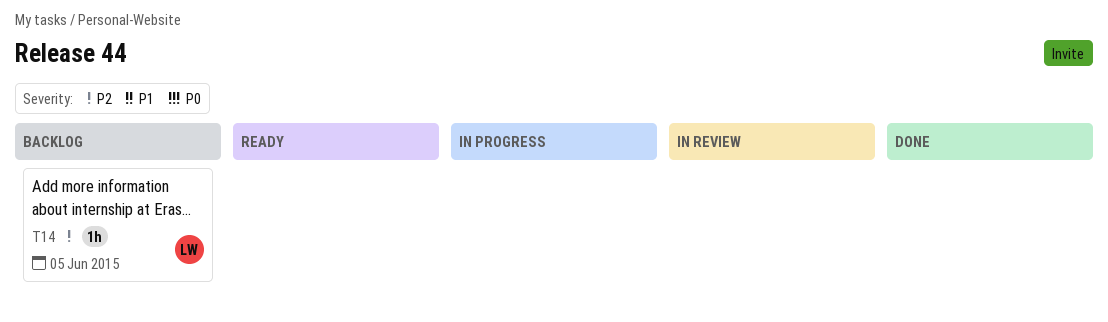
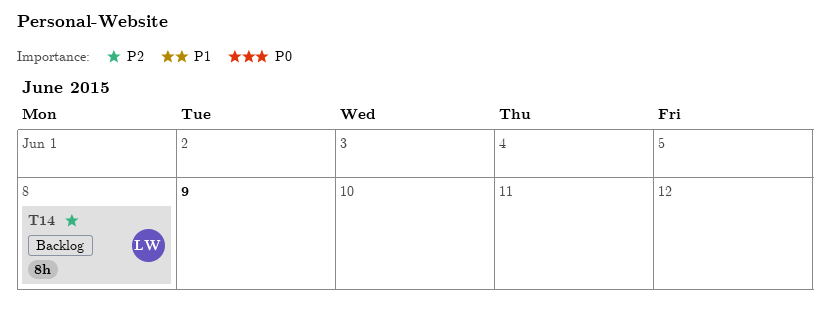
T14, estimate: 1h -> 8h
T14, due: Jun 5 -> Jun 8

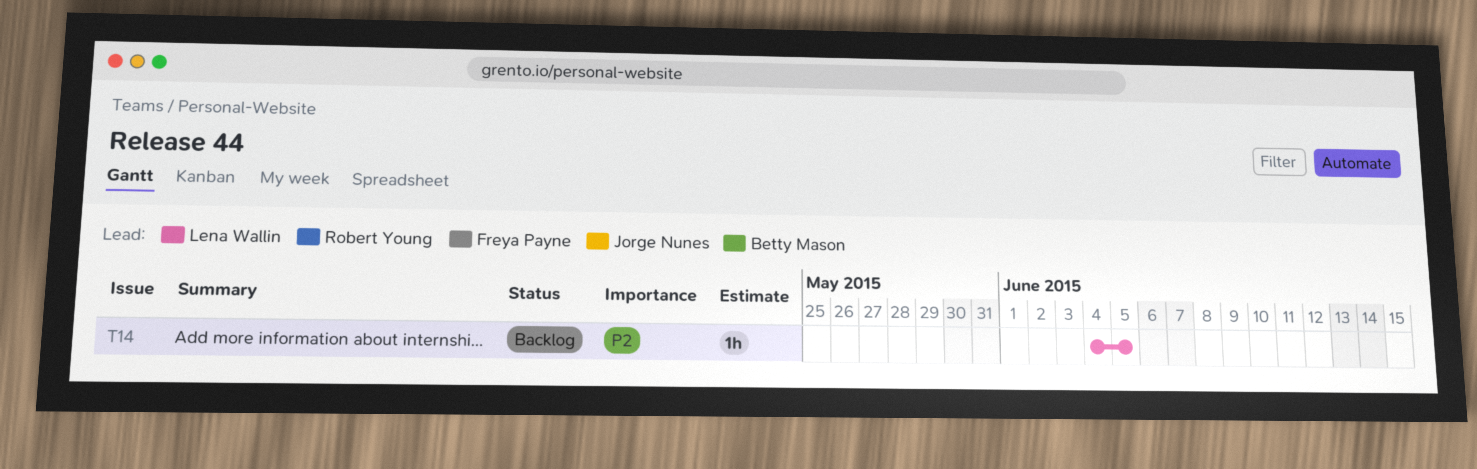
T14, estimate: 8h -> 1h
T14, due: Jun 8 -> Jun 5

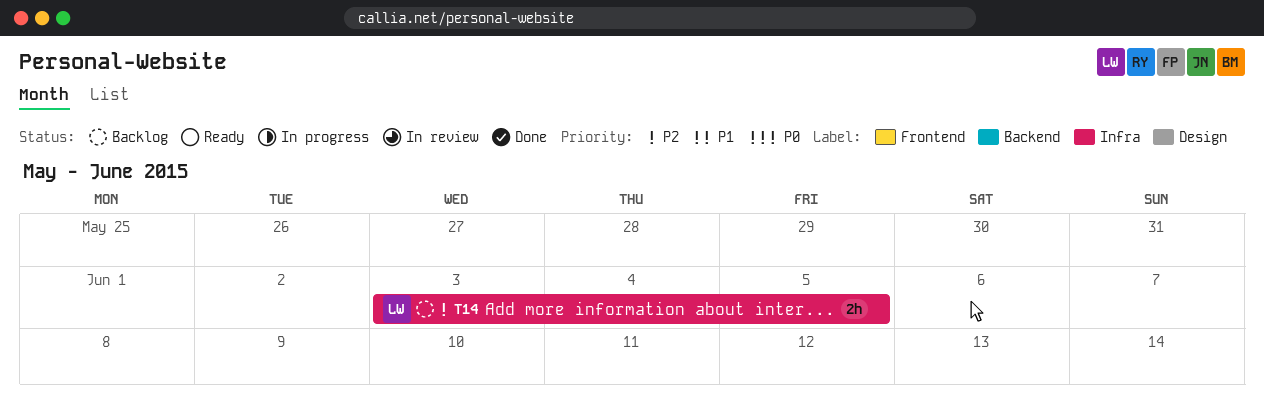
T14, estimate: 1h -> 2h
T14, start: Jun 4 -> Jun 3

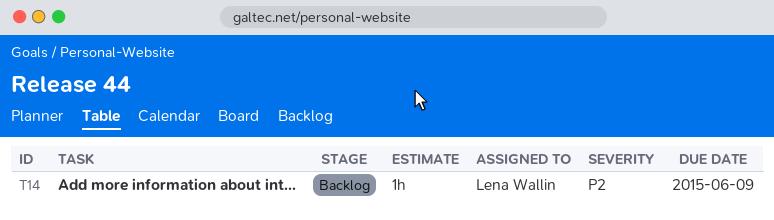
T14, estimate: 2h -> 1h
T14, due: Jun 5 -> Jun 9

